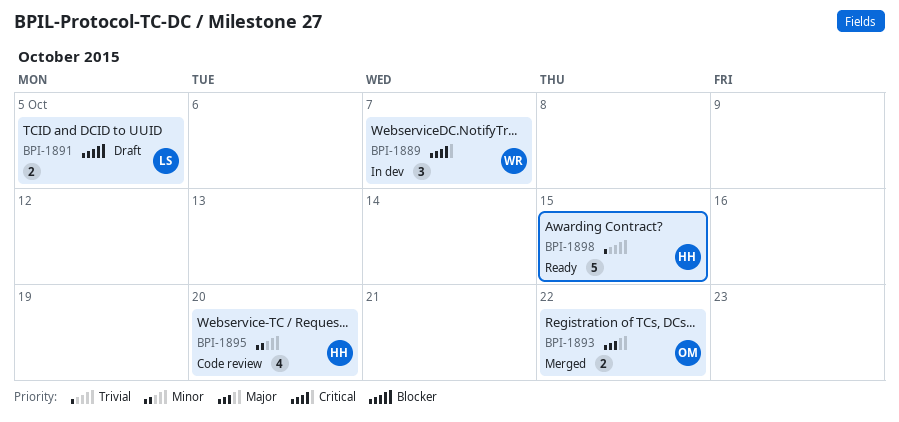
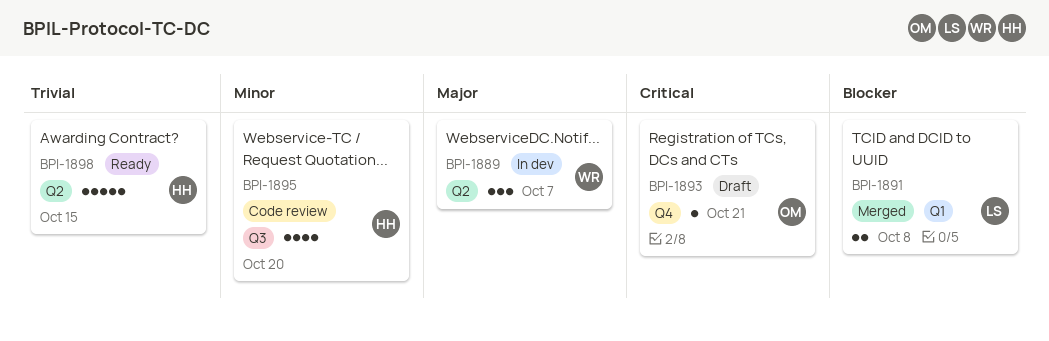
BPI-1889, priority: Critical -> Major
BPI-1891, status: Draft -> Merged
BPI-1891, due: Oct 5 -> Oct 8
BPI-1893, status: Merged -> Draft
BPI-1893, priority: Major -> Critical
BPI-1893, estimate: 2 -> 1
BPI-1893, due: Oct 22 -> Oct 21

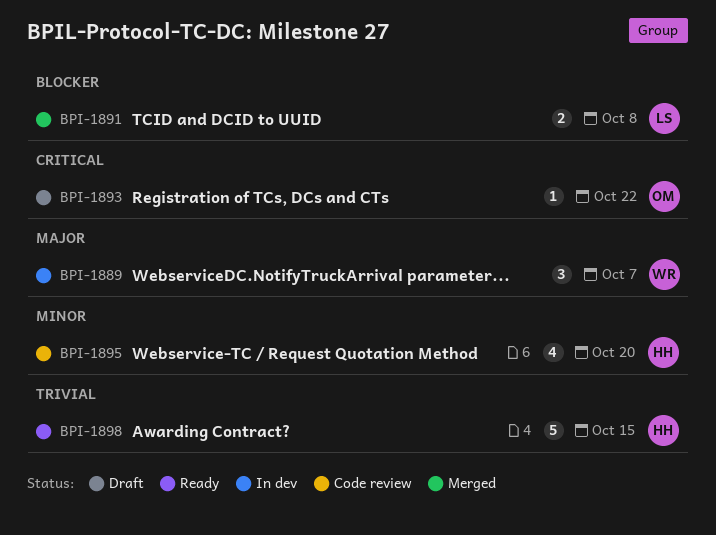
BPI-1893, due: Oct 21 -> Oct 22

